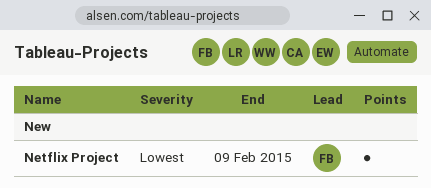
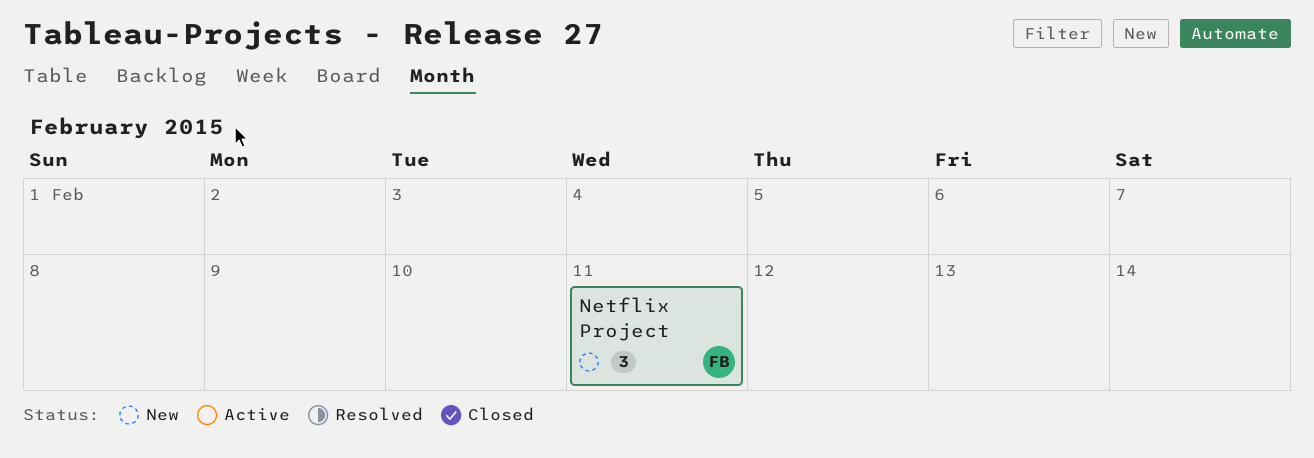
Netflix Project, estimate: 1 -> 3
Netflix Project, due: Feb 9 -> Feb 11

